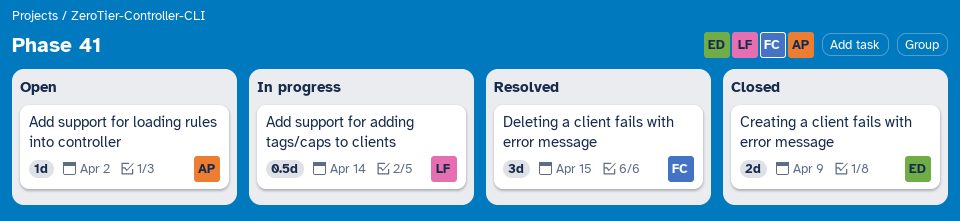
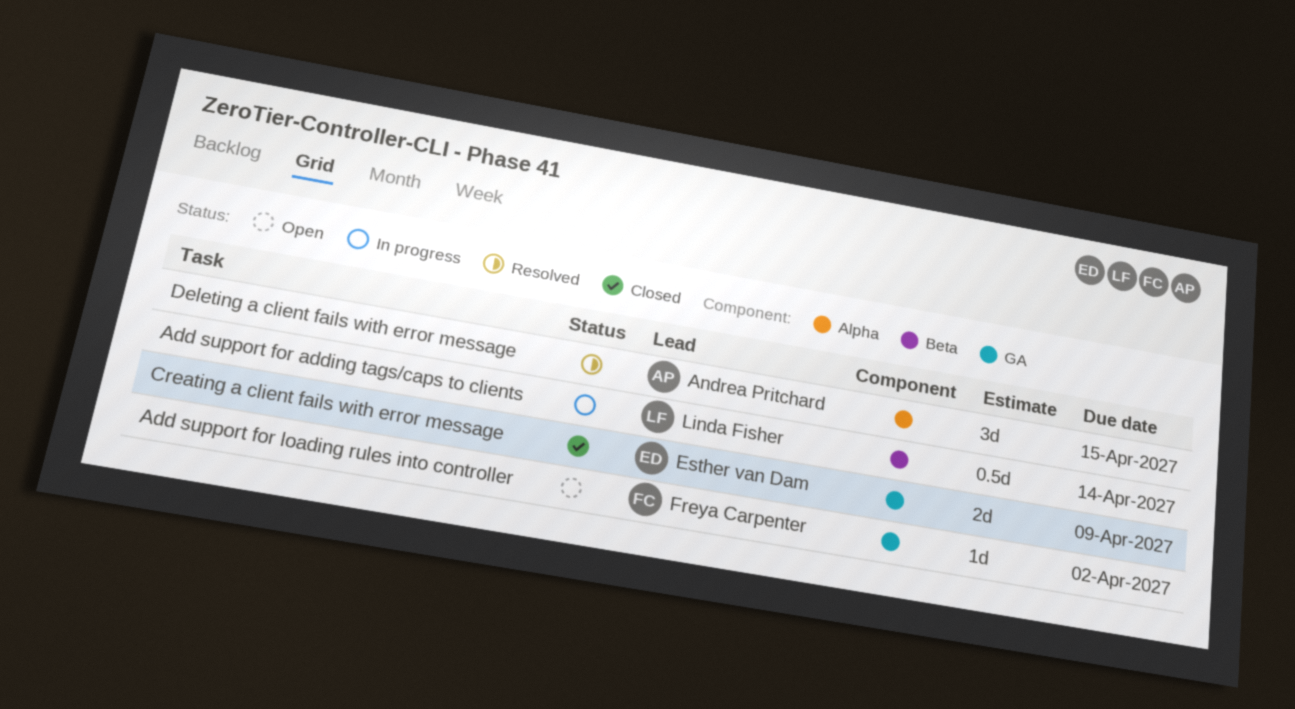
Add support for loading rules into controller, owner: Andrea Pritchard -> Freya Carpenter
Deleting a client fails with error message, owner: Freya Carpenter -> Andrea Pritchard

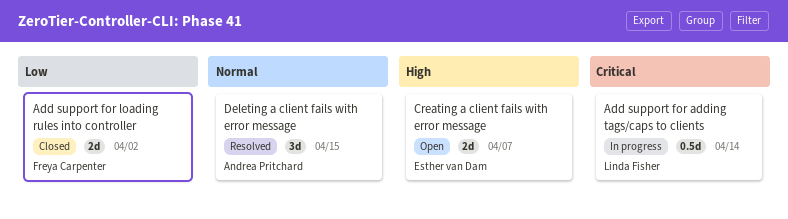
Add support for loading rules into controller, status: Open -> Closed
Add support for loading rules into controller, estimate: 1d -> 2d
Creating a client fails with error message, status: Closed -> Open
Creating a client fails with error message, due: Apr 9 -> Apr 7

